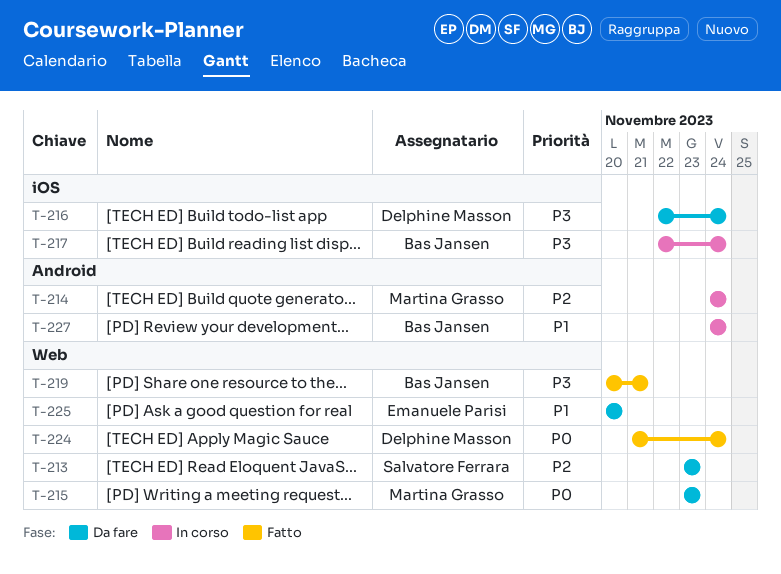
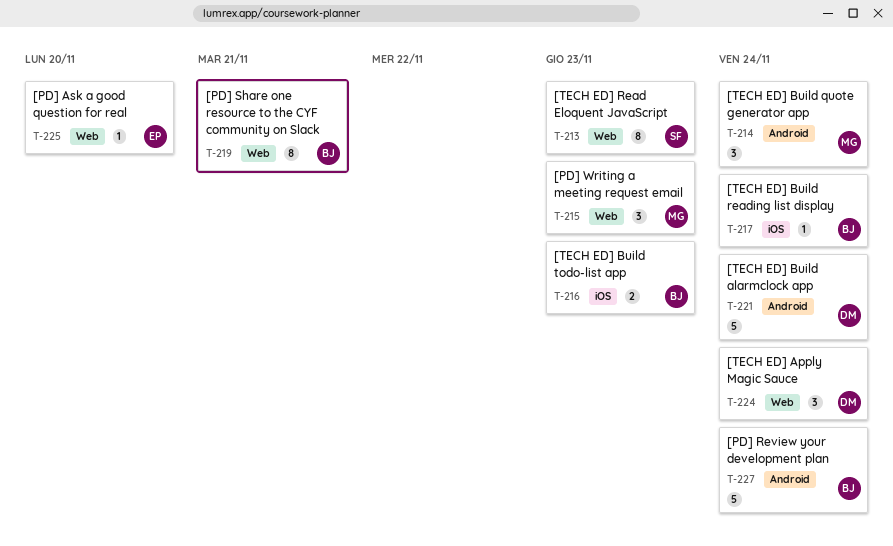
T-216, owner: Delphine Masson -> Bas Jansen
T-216, due: Nov 24 -> Nov 23
T-221: none -> present

